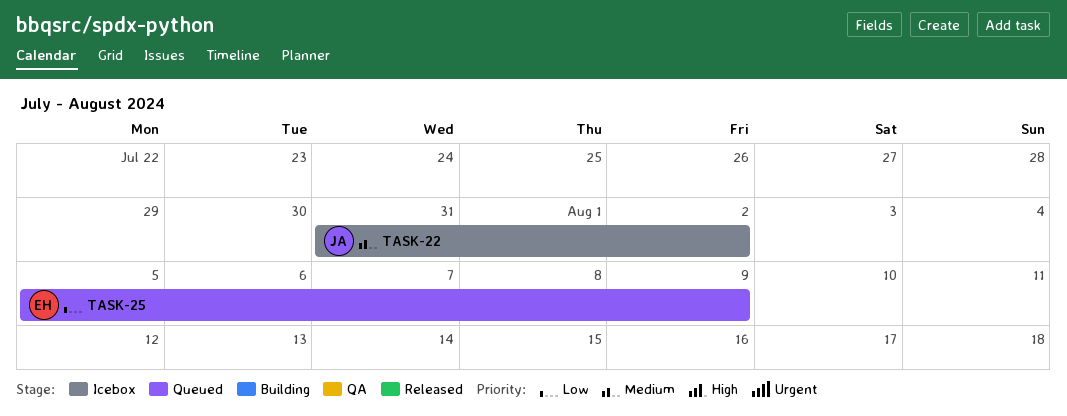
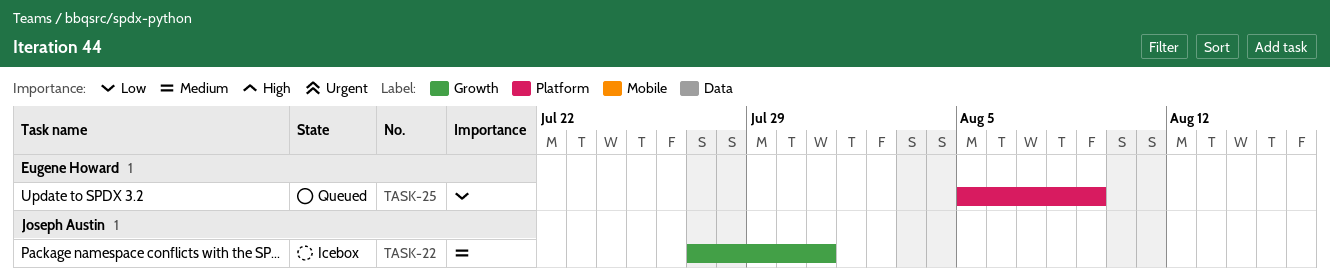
TASK-22, start: Jul 31 -> Jul 27
TASK-22, due: Aug 2 -> Jul 31

